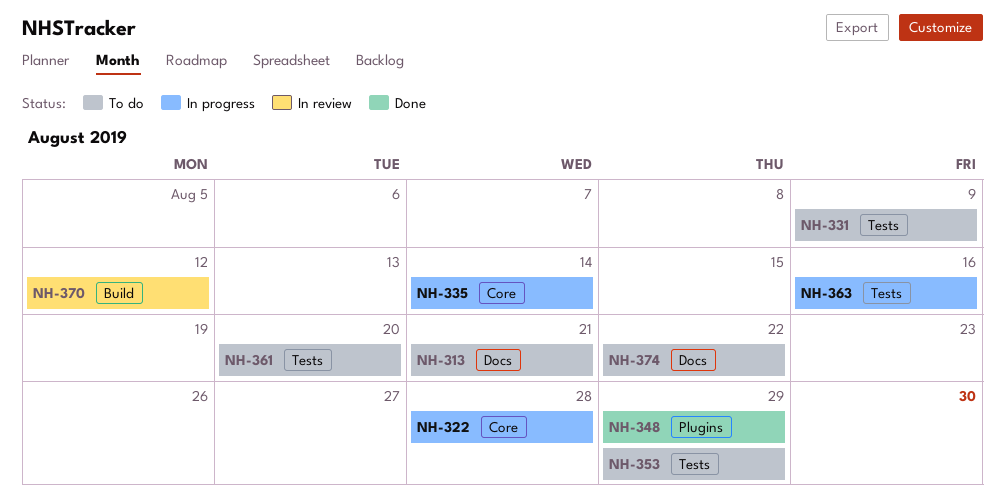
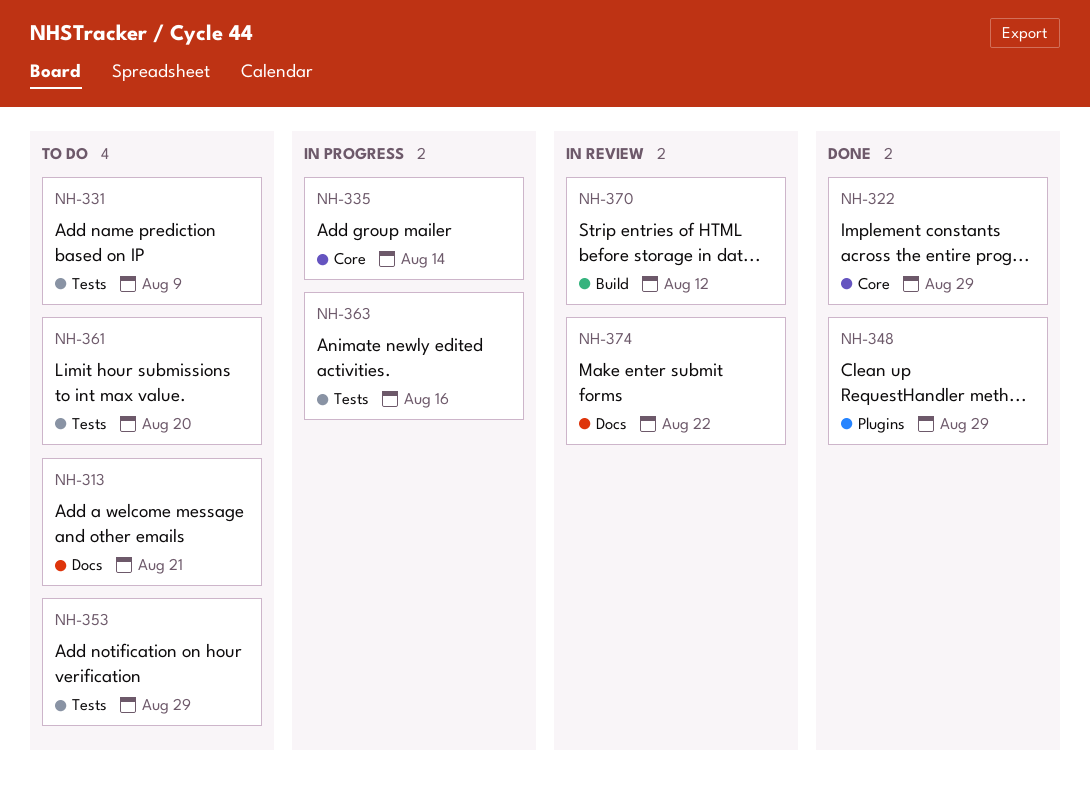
NH-322, status: In progress -> Done
NH-322, due: Aug 28 -> Aug 29
NH-374, status: To do -> In review

